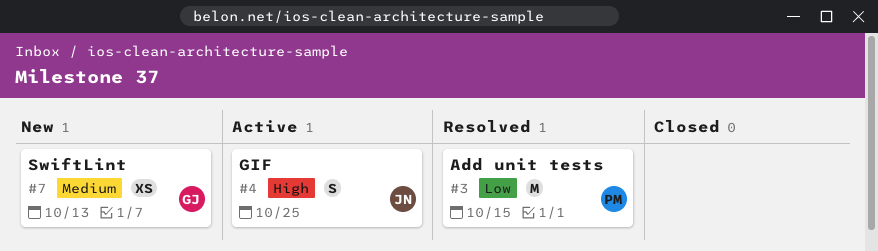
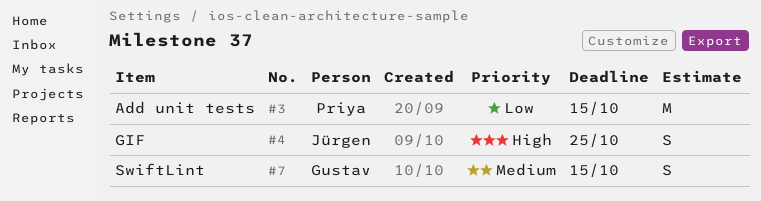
#7, estimate: XS -> S
#7, due: Oct 13 -> Oct 15

